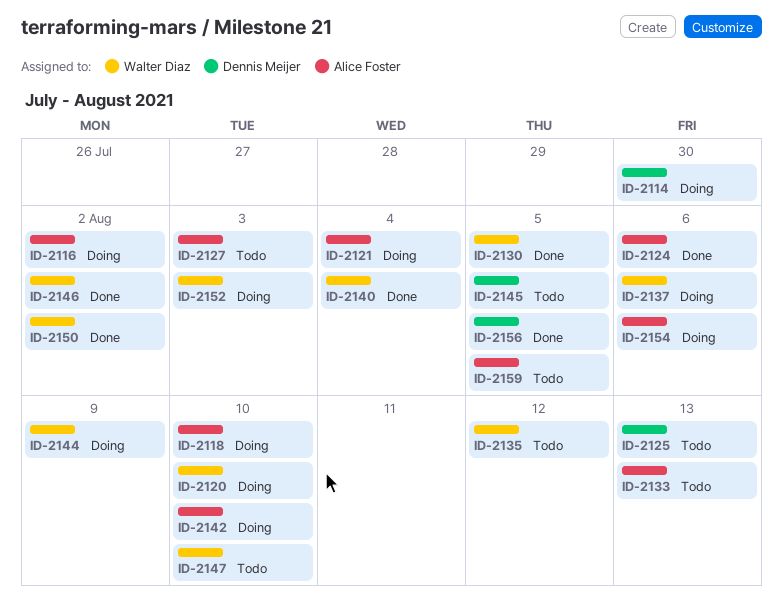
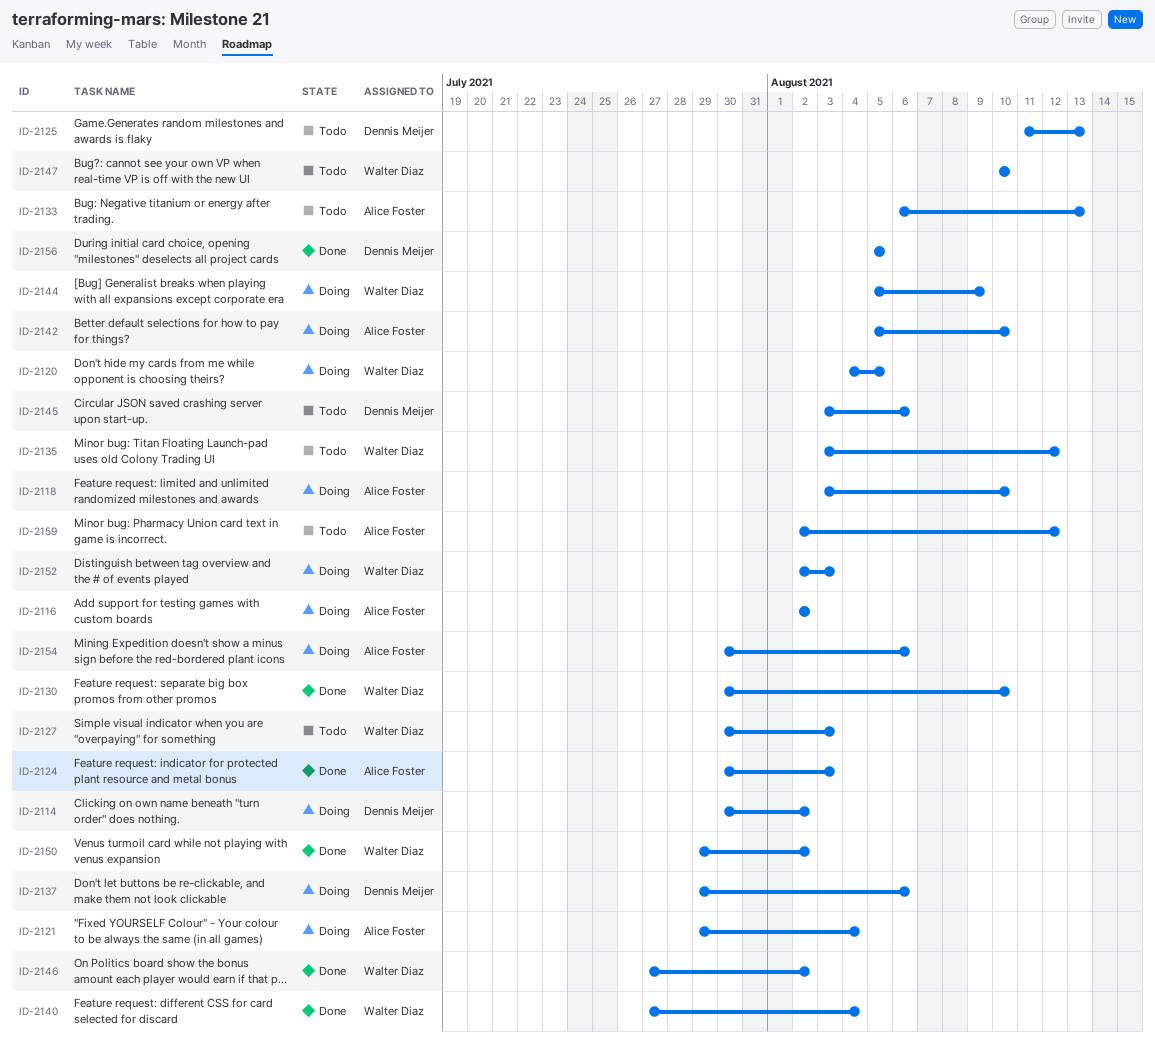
ID-2114, due: Jul 30 -> Aug 2
ID-2120, due: Aug 10 -> Aug 5
ID-2124, due: Aug 6 -> Aug 3
ID-2127, owner: Alice Foster -> Walter Diaz
ID-2130, due: Aug 5 -> Aug 10
ID-2137, owner: Walter Diaz -> Dennis Meijer
ID-2145, due: Aug 5 -> Aug 6
ID-2159, due: Aug 5 -> Aug 12

